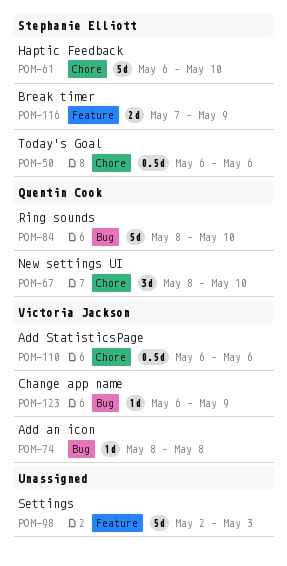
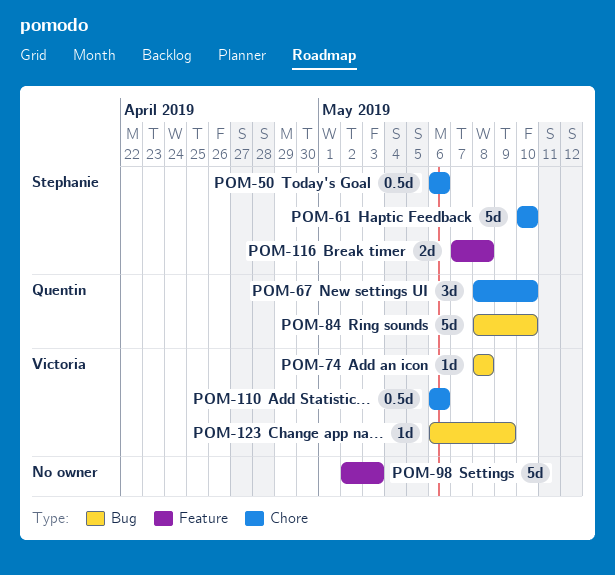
POM-61, start: May 6 -> May 10
POM-116, due: May 9 -> May 8

